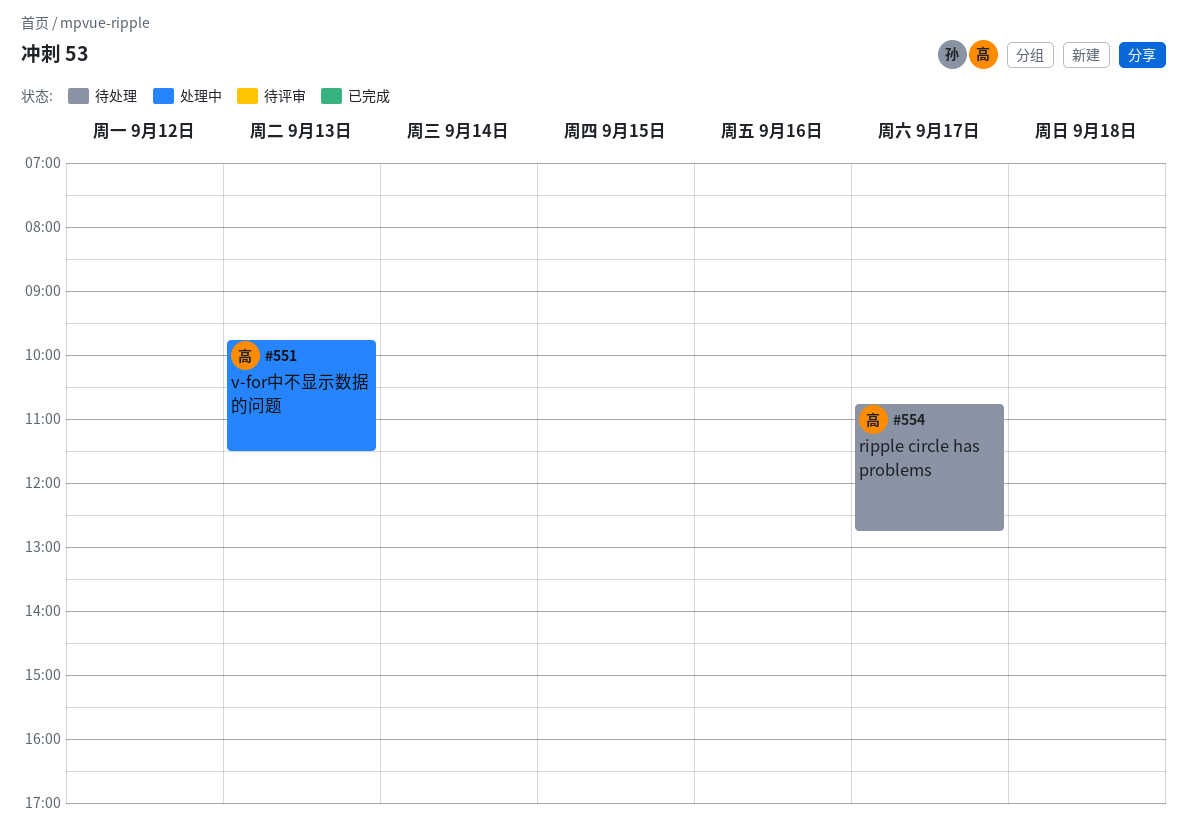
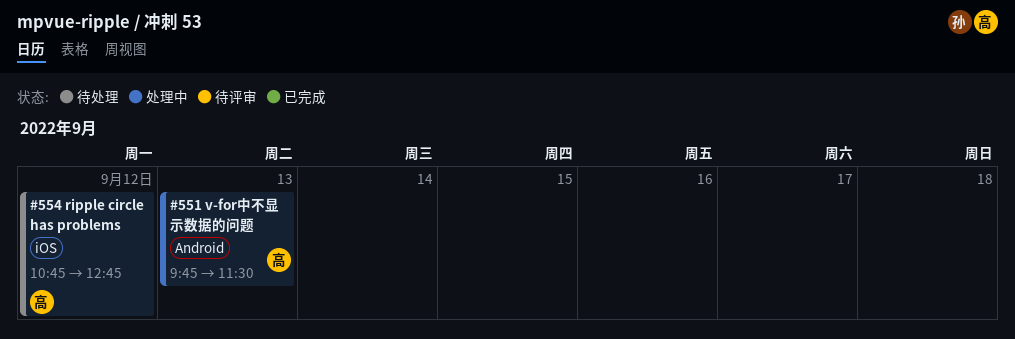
#554, day: Sep 17 -> Sep 12

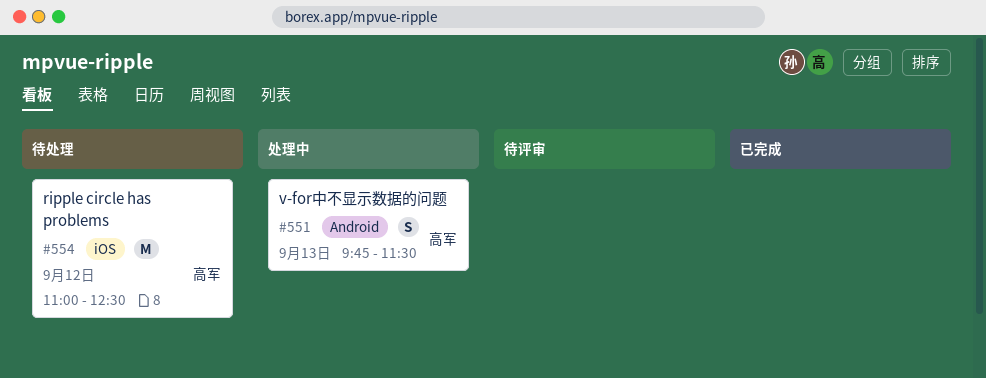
#554, begins: 10:45 -> 11:00
#554, ends: 12:45 -> 12:30

